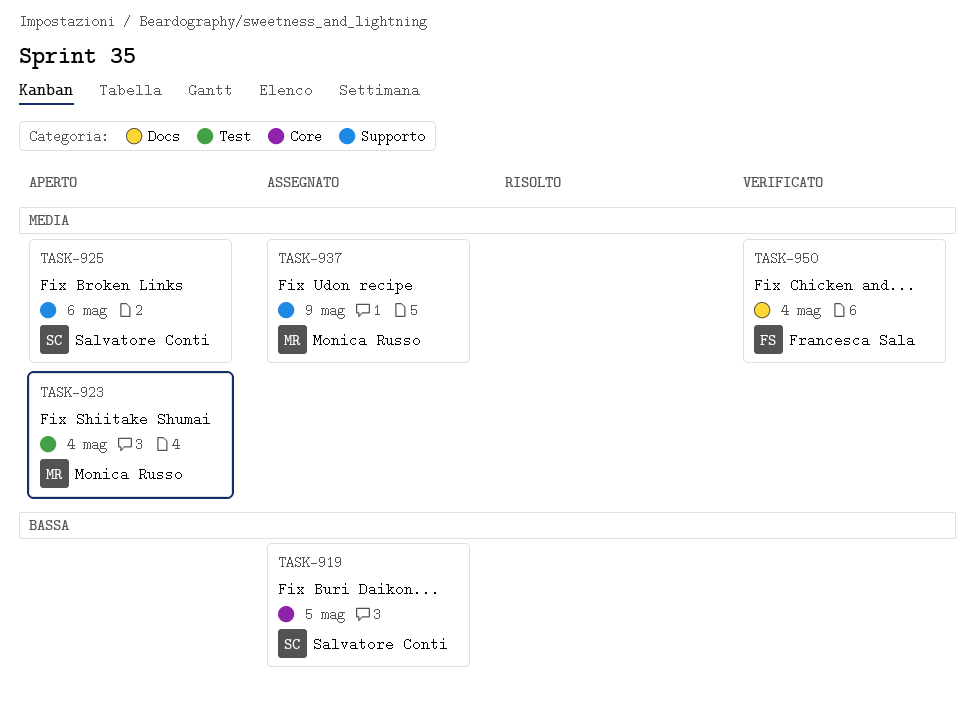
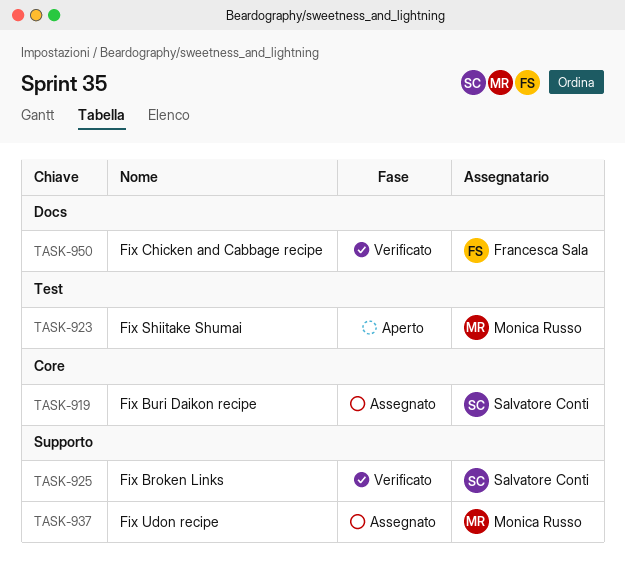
TASK-925, status: Aperto -> Verificato

